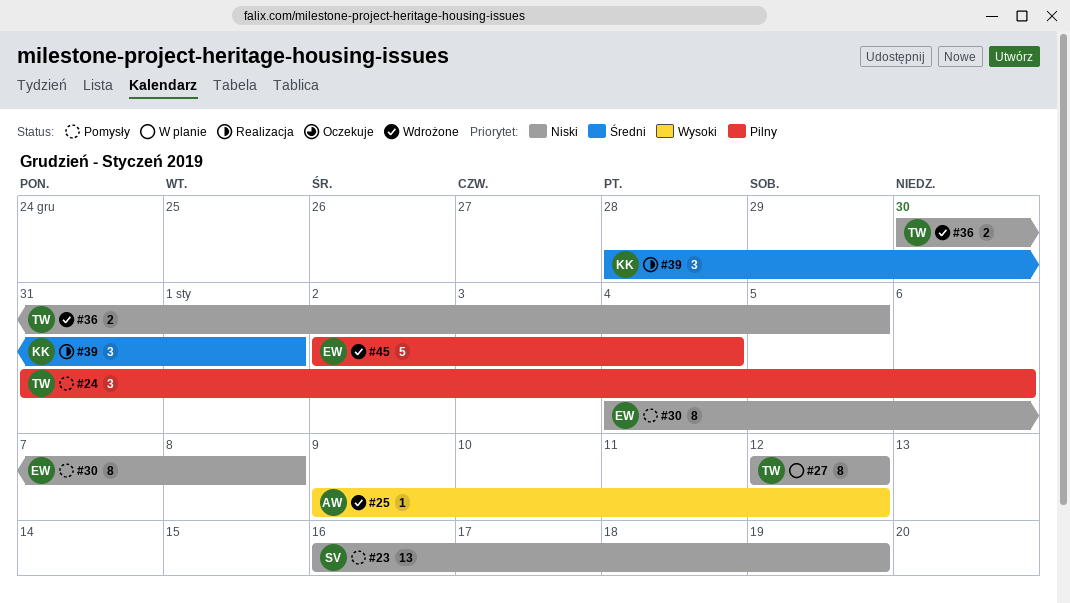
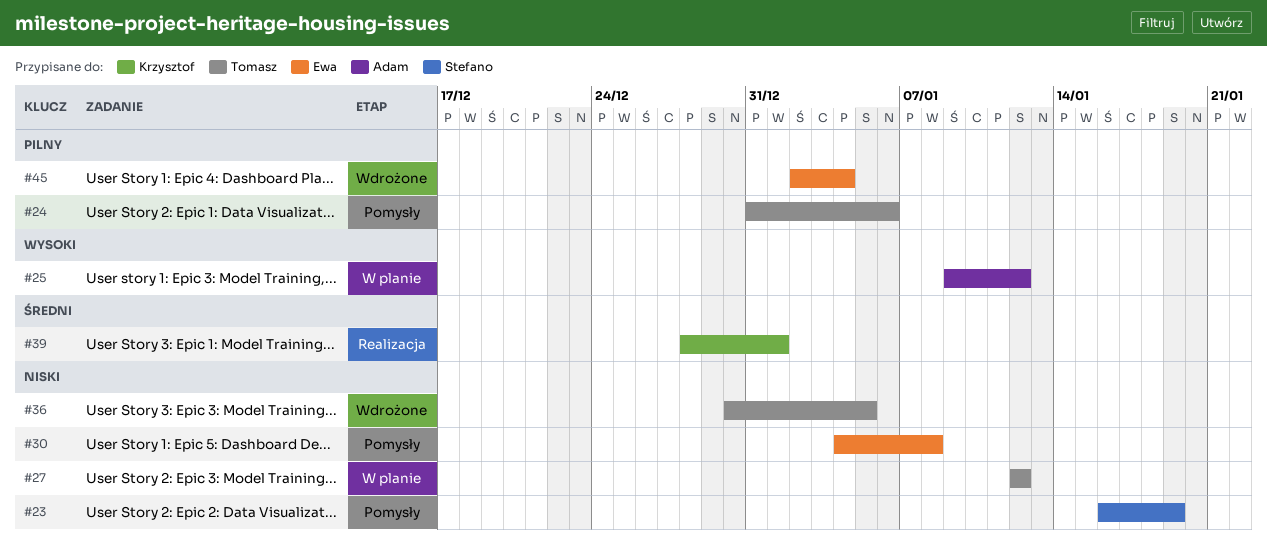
#25, status: Wdrożone -> W planie

